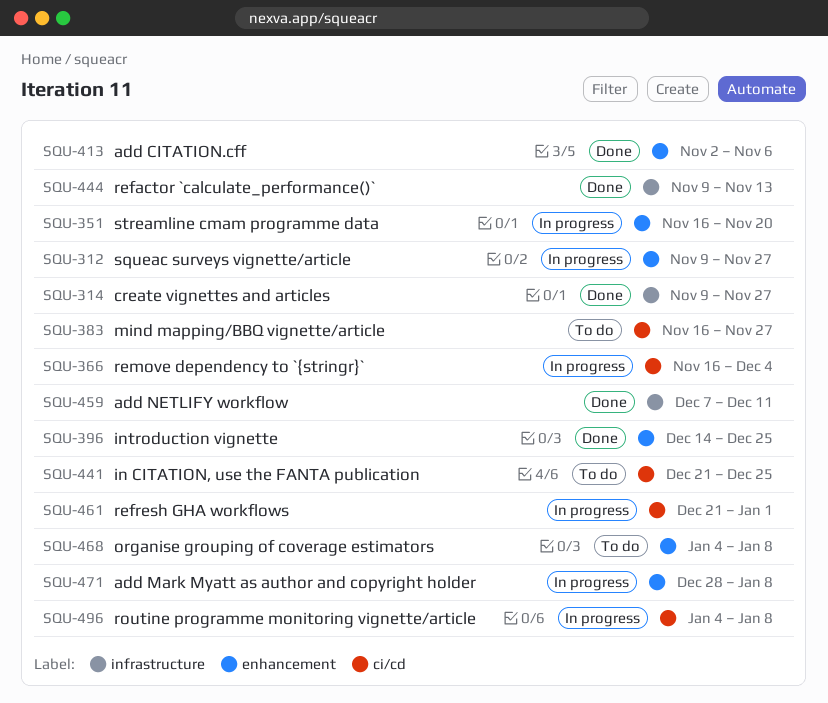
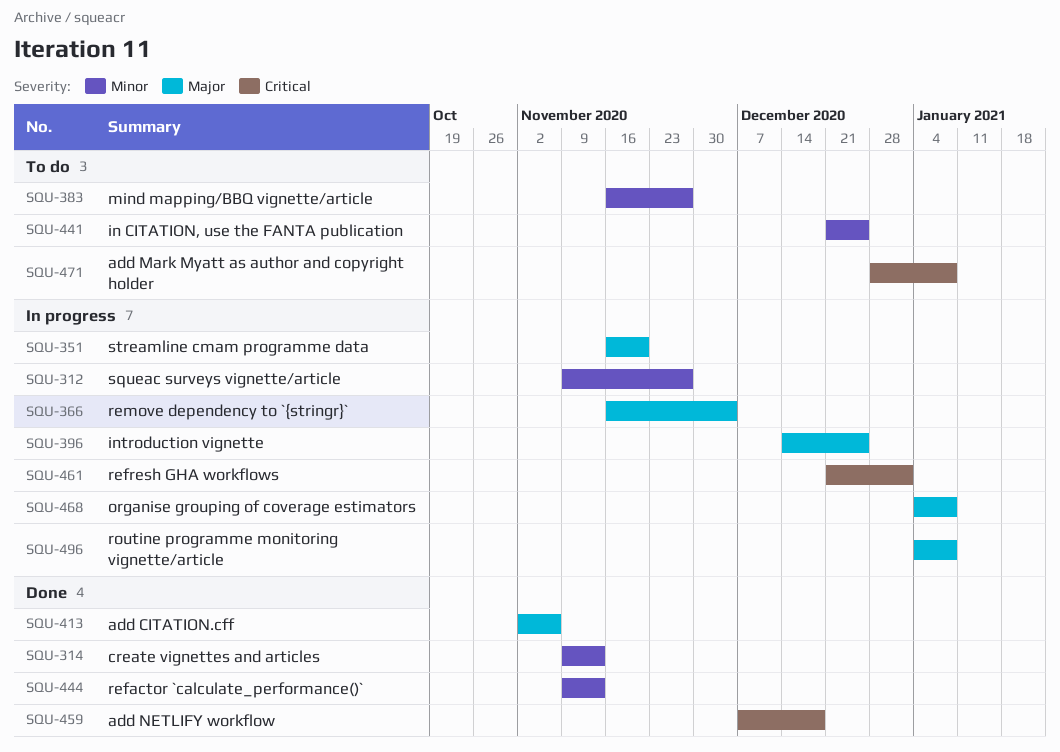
SQU-314, due: Nov 27 -> Nov 13
SQU-396, status: Done -> In progress
SQU-459, due: Dec 11 -> Dec 18
SQU-468, status: To do -> In progress
SQU-471, status: In progress -> To do

